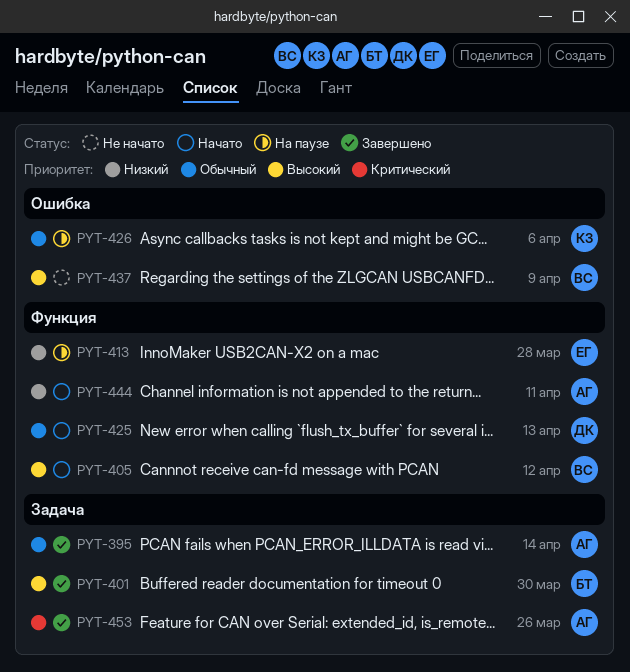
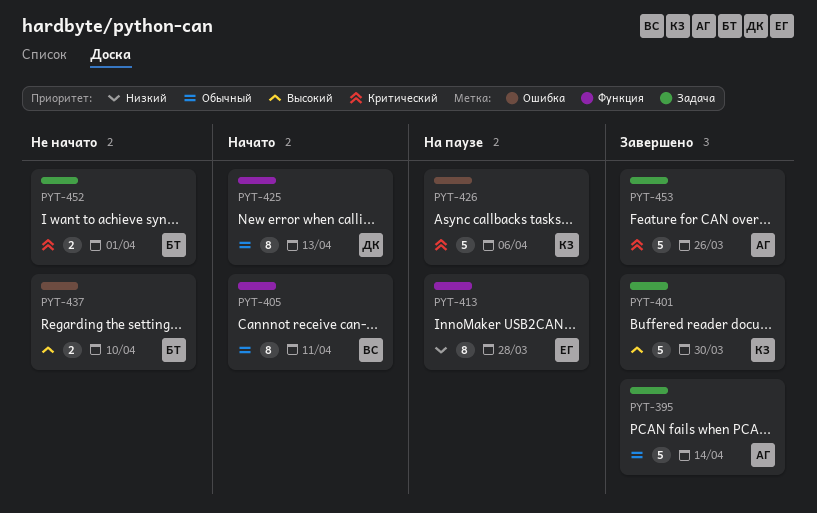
PYT-401, owner: БТ -> КЗ
PYT-405, priority: Высокий -> Обычный
PYT-405, due: Apr 12 -> Apr 11
PYT-426, priority: Обычный -> Критический
PYT-437, owner: ВС -> БТ
PYT-437, due: Apr 9 -> Apr 10
PYT-444: present -> none
PYT-452: none -> present

